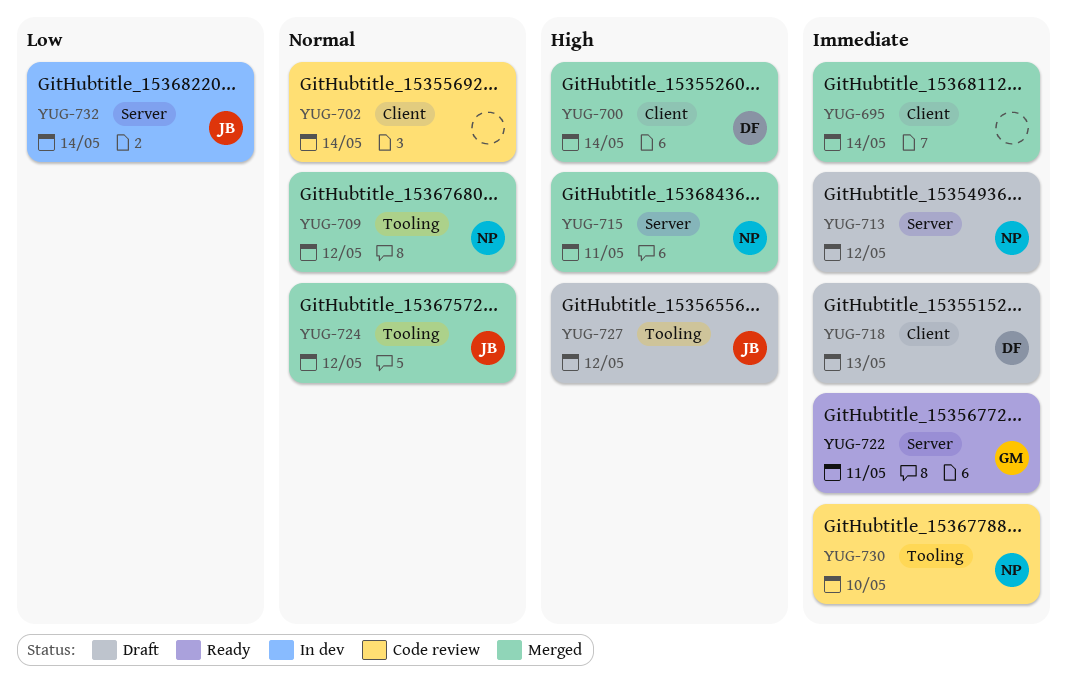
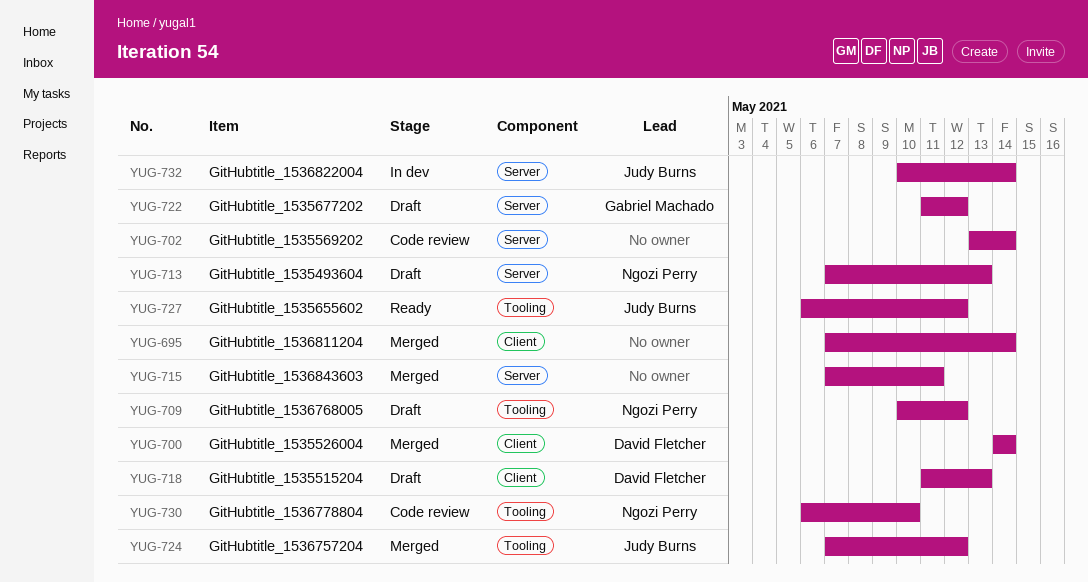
YUG-702, label: Client -> Server
YUG-709, status: Merged -> Draft
YUG-713, due: May 12 -> May 13
YUG-715, owner: Ngozi Perry -> none
YUG-722, status: Ready -> Draft
YUG-722, due: May 11 -> May 12
YUG-727, status: Draft -> Ready

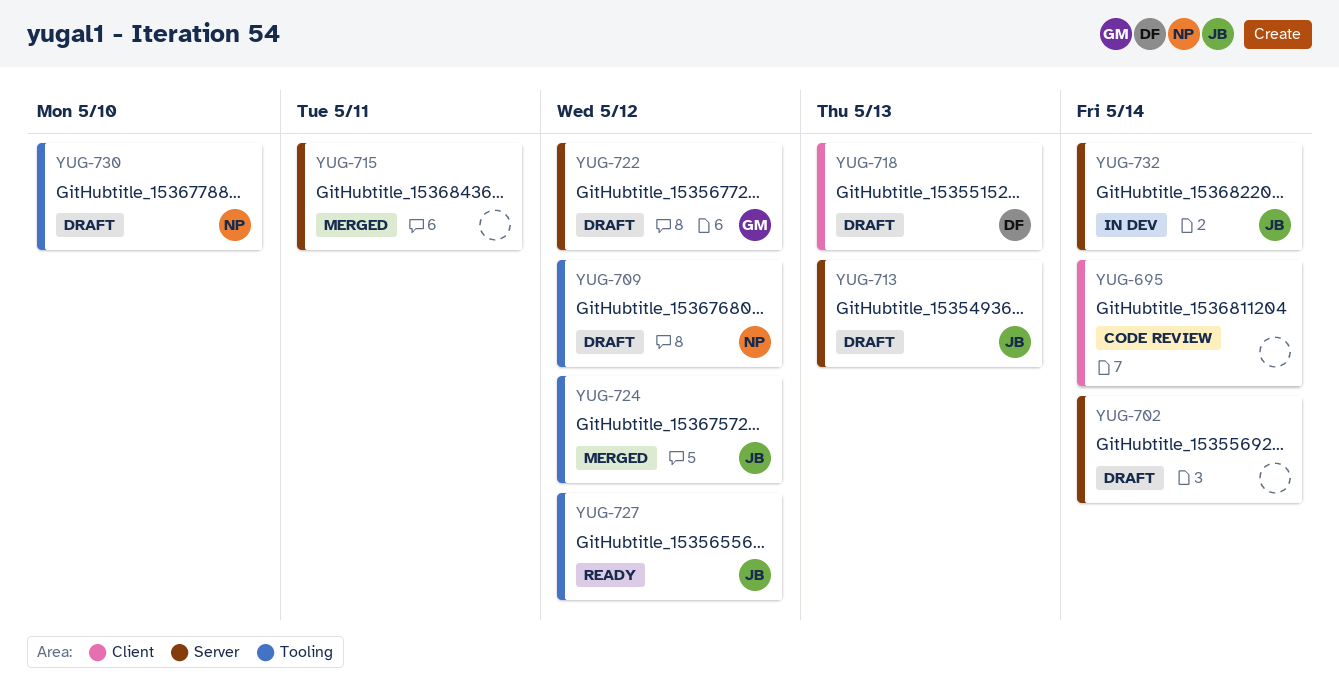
YUG-695, status: Merged -> Code review
YUG-700: present -> none
YUG-702, status: Code review -> Draft
YUG-713, owner: Ngozi Perry -> Judy Burns
YUG-730, status: Code review -> Draft

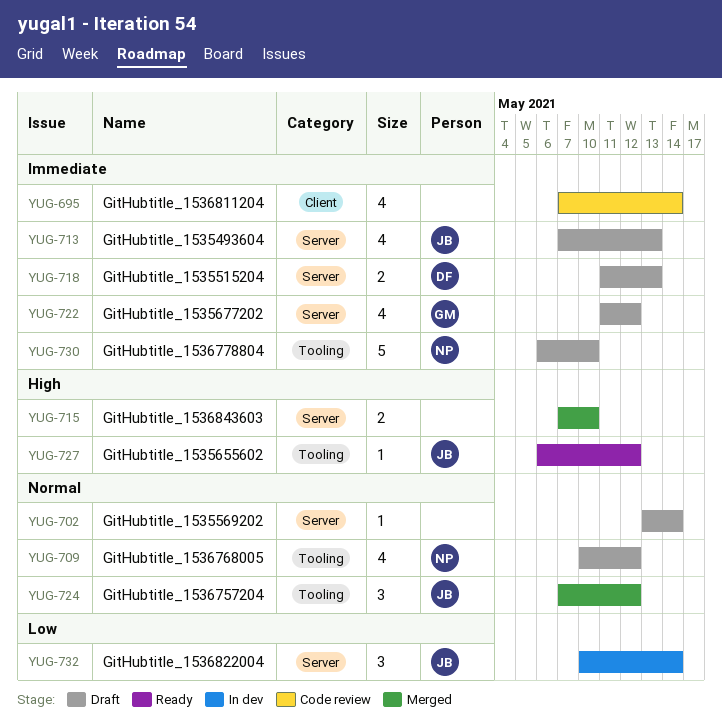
YUG-715, due: May 11 -> May 10
YUG-718, label: Client -> Server

